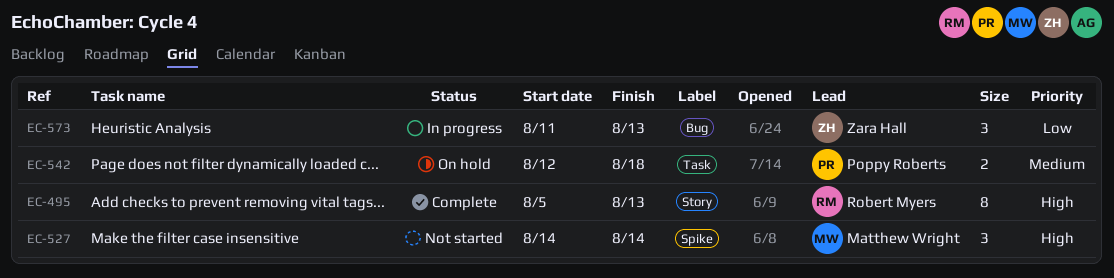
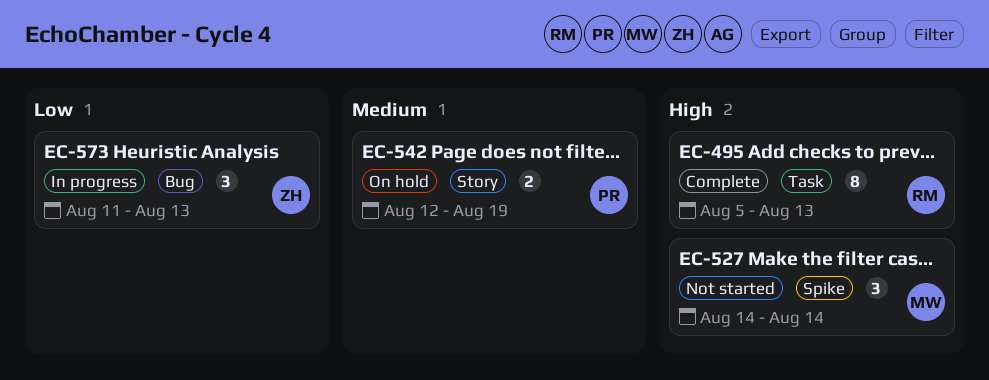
EC-495, label: Story -> Task
EC-542, label: Task -> Story
EC-542, due: Aug 18 -> Aug 19

